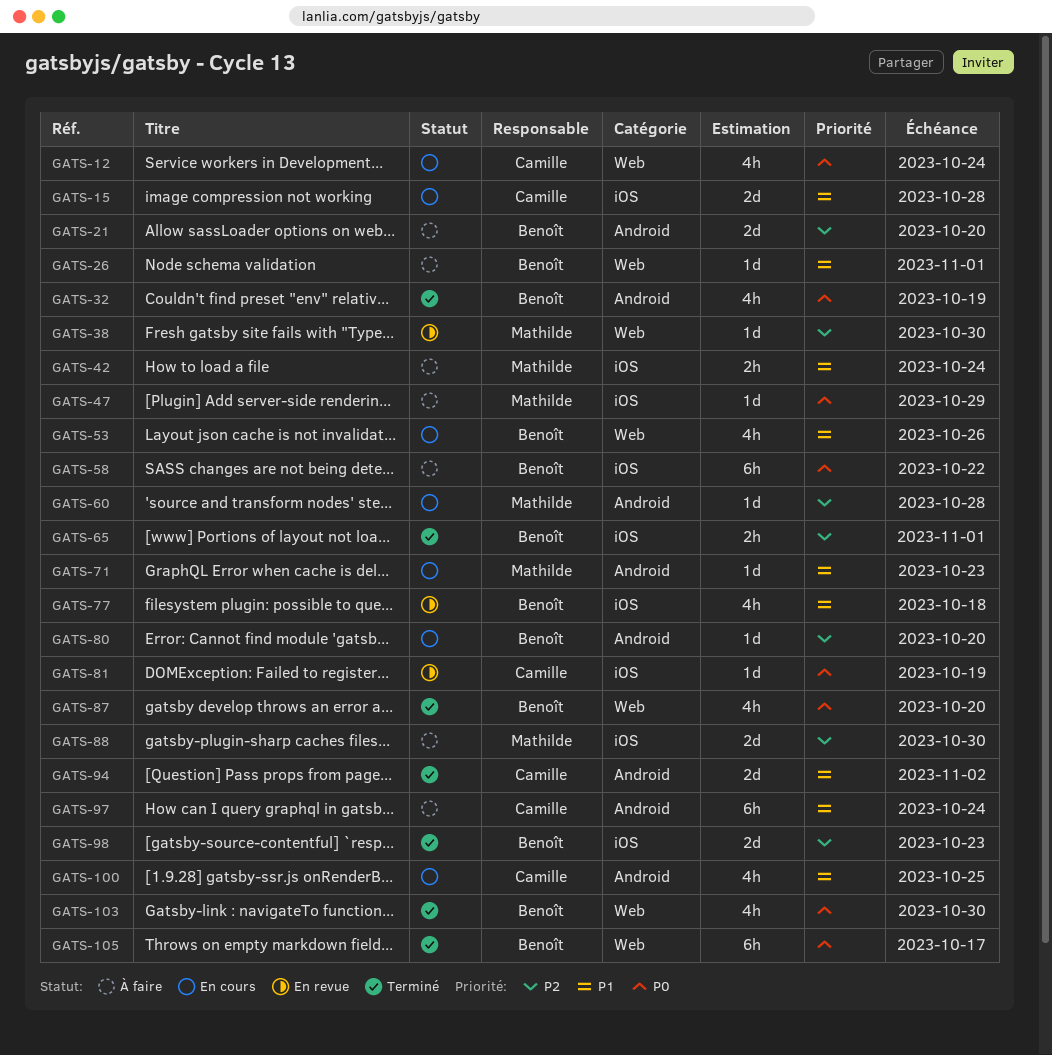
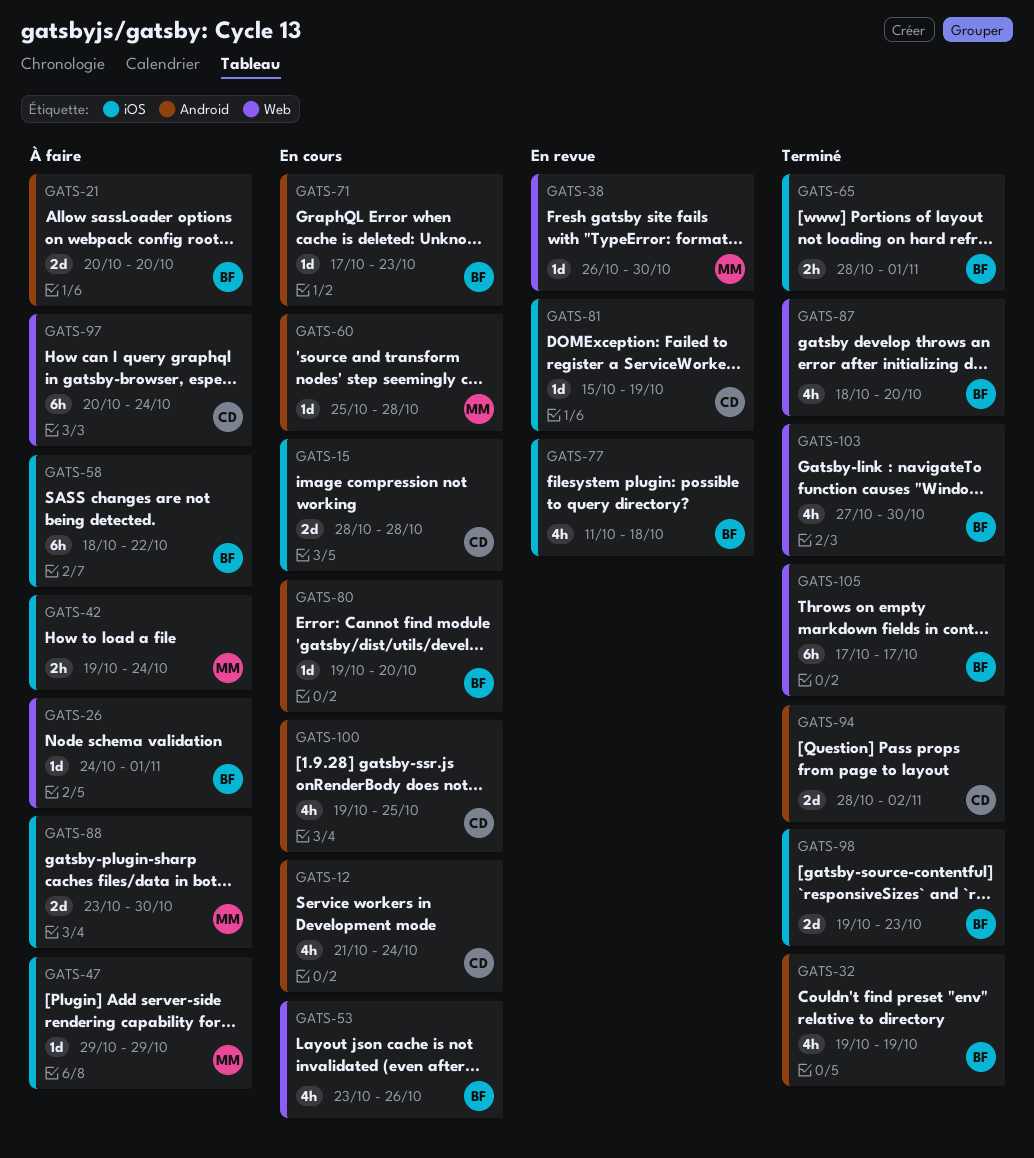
GATS-12, label: Web -> Android
GATS-71, owner: Mathilde -> Benoît
GATS-97, label: Android -> Web

